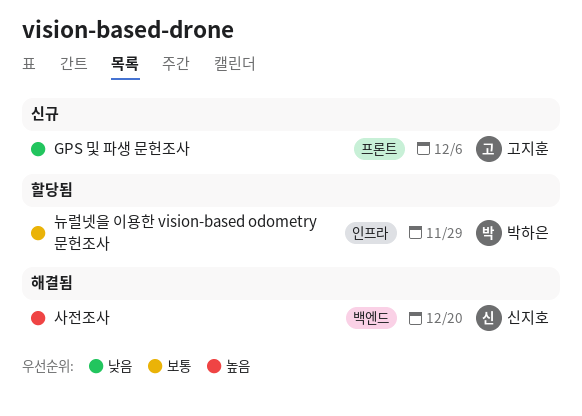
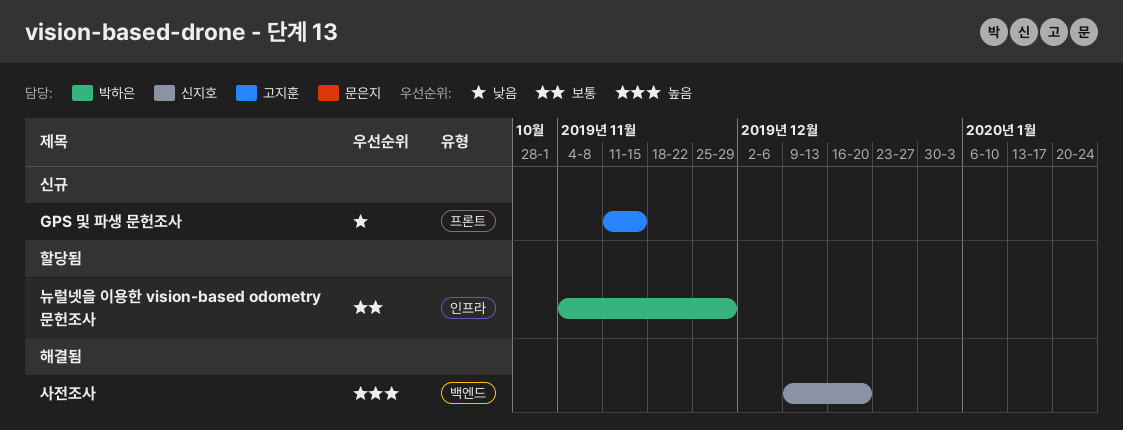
GPS 및 파생 문헌조사, due: Dec 6 -> Nov 15

